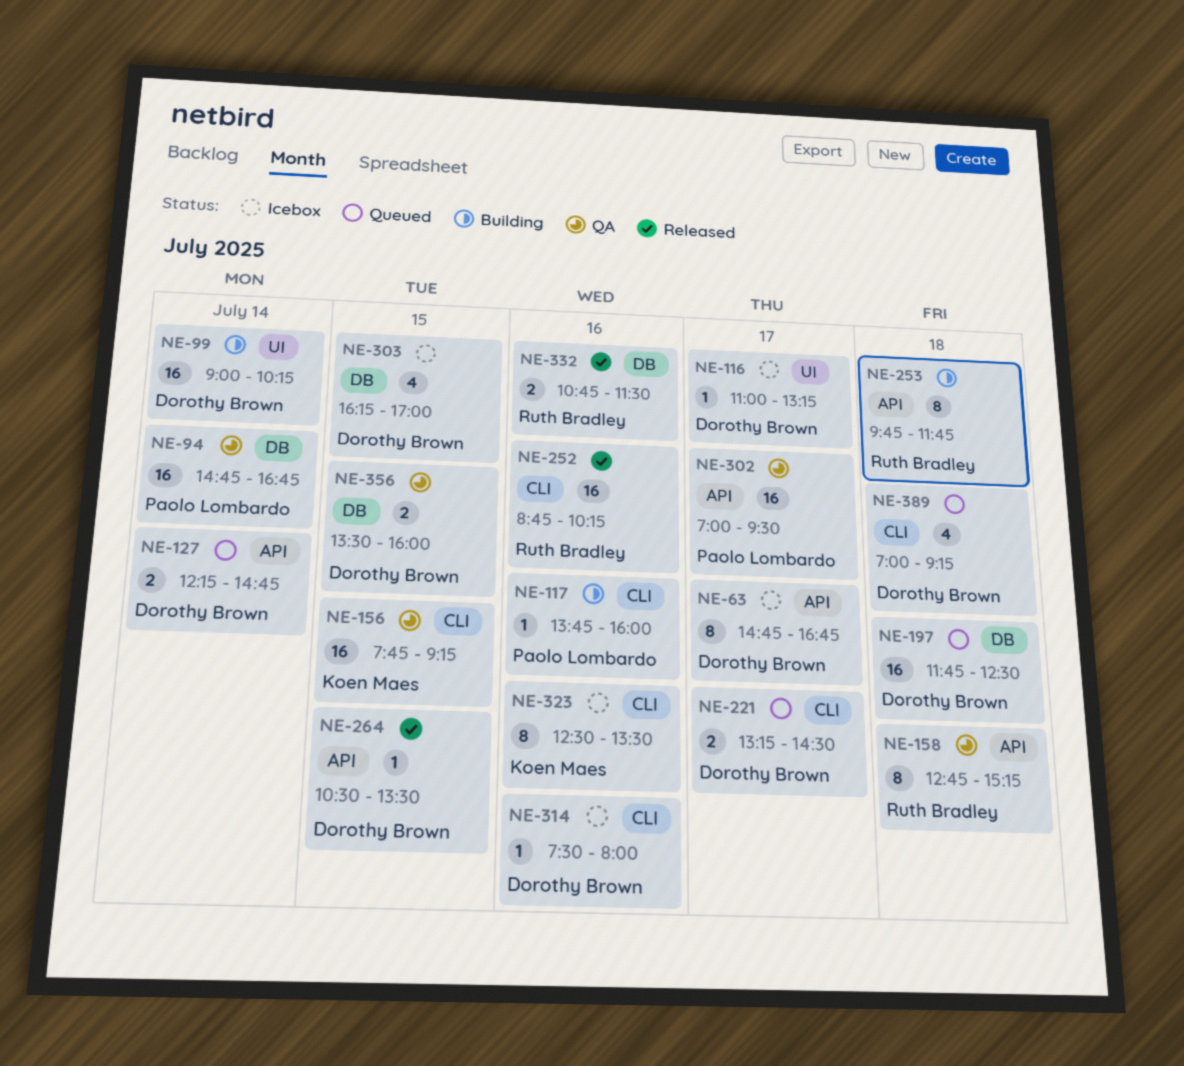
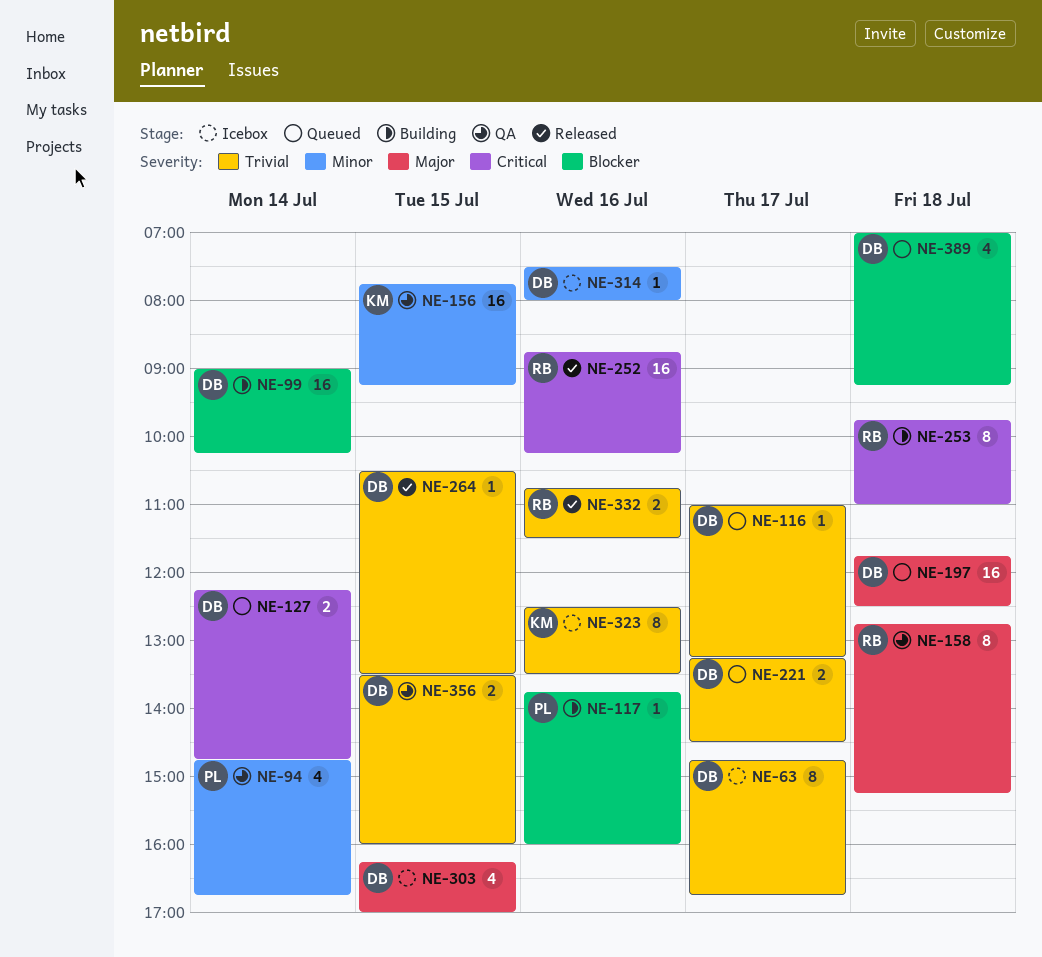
NE-94, estimate: 16 -> 4
NE-116, status: Icebox -> Queued
NE-253, ends: 11:45 -> 11:00
NE-302: present -> none

